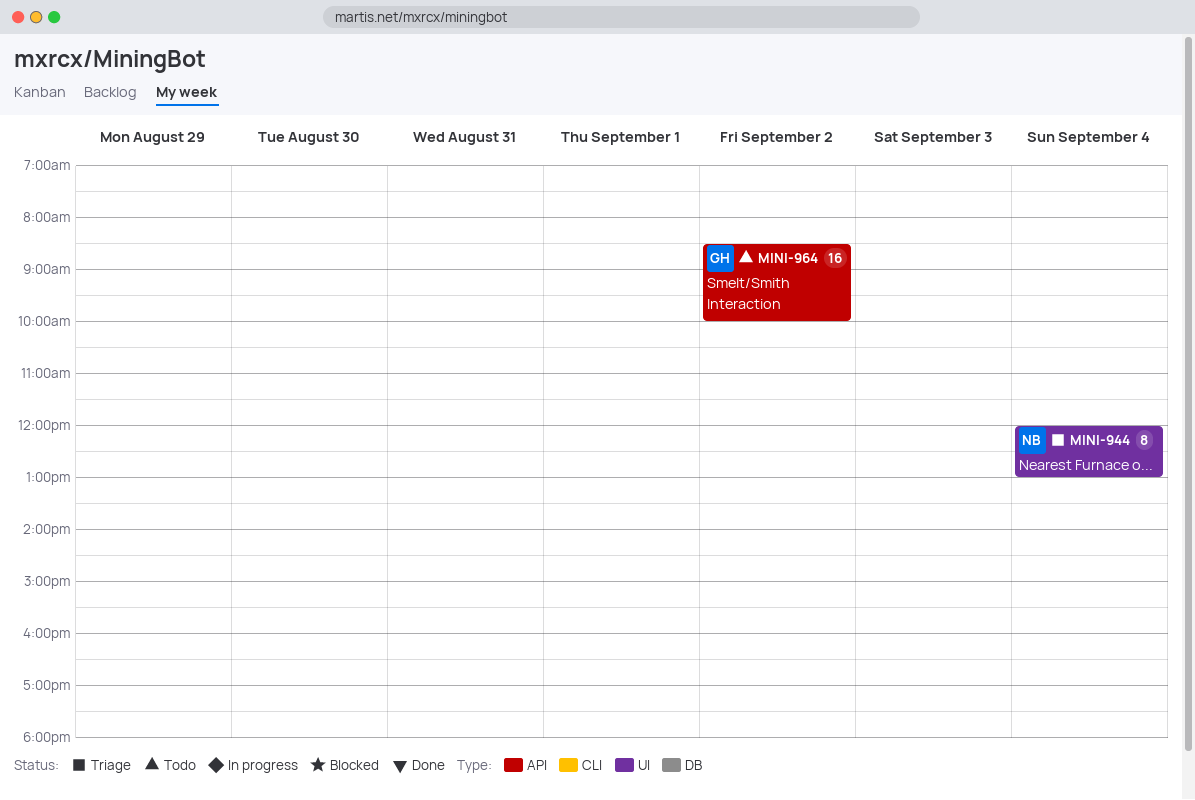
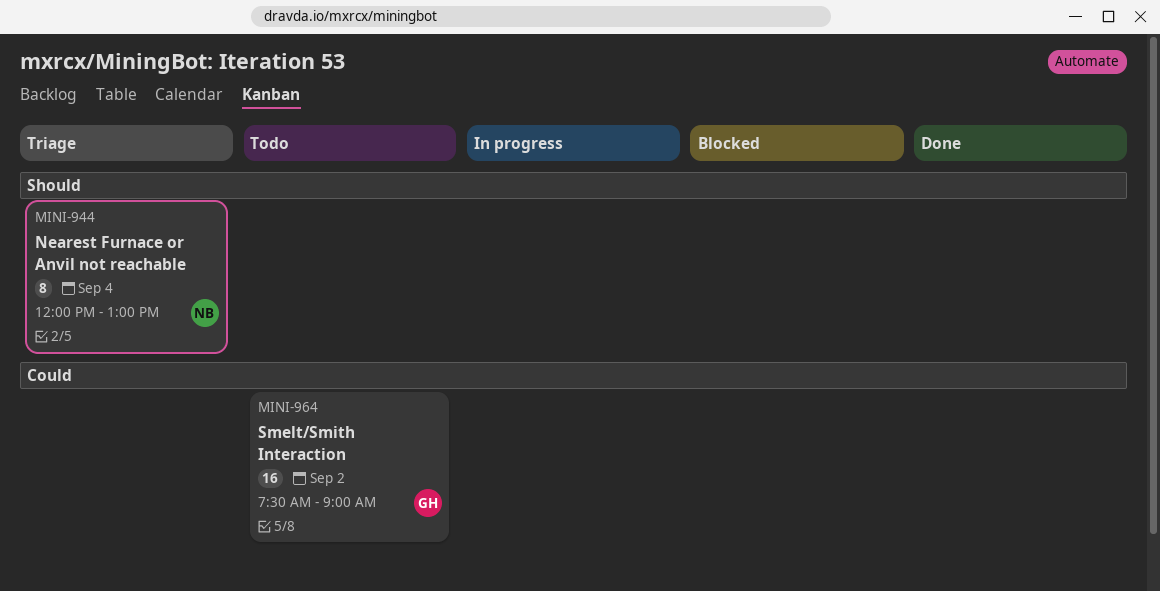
MINI-964, begins: 08:30 -> 07:30
MINI-964, ends: 10:00 -> 09:00

